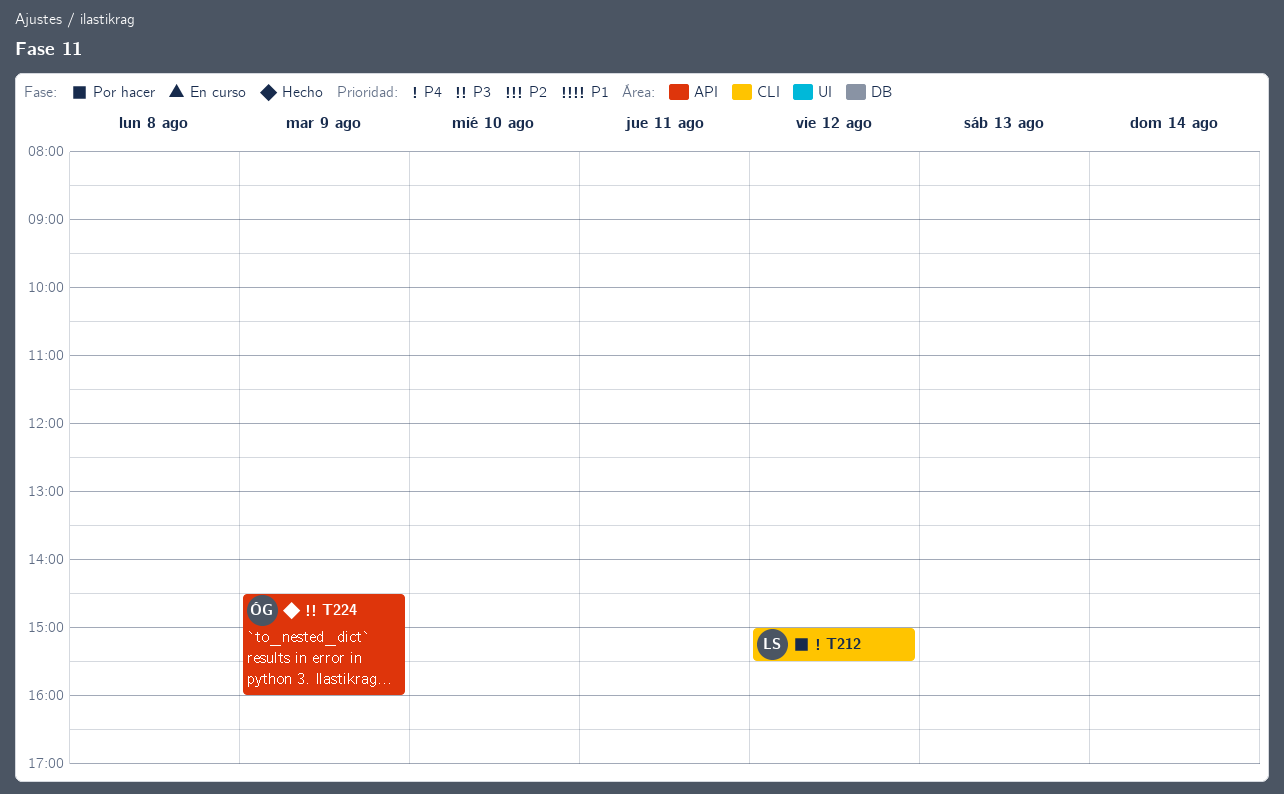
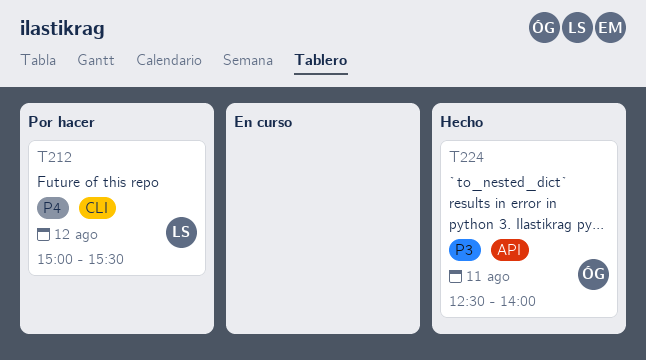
T224, day: Aug 9 -> Aug 11
T224, begins: 14:30 -> 12:30
T224, ends: 16:00 -> 14:00

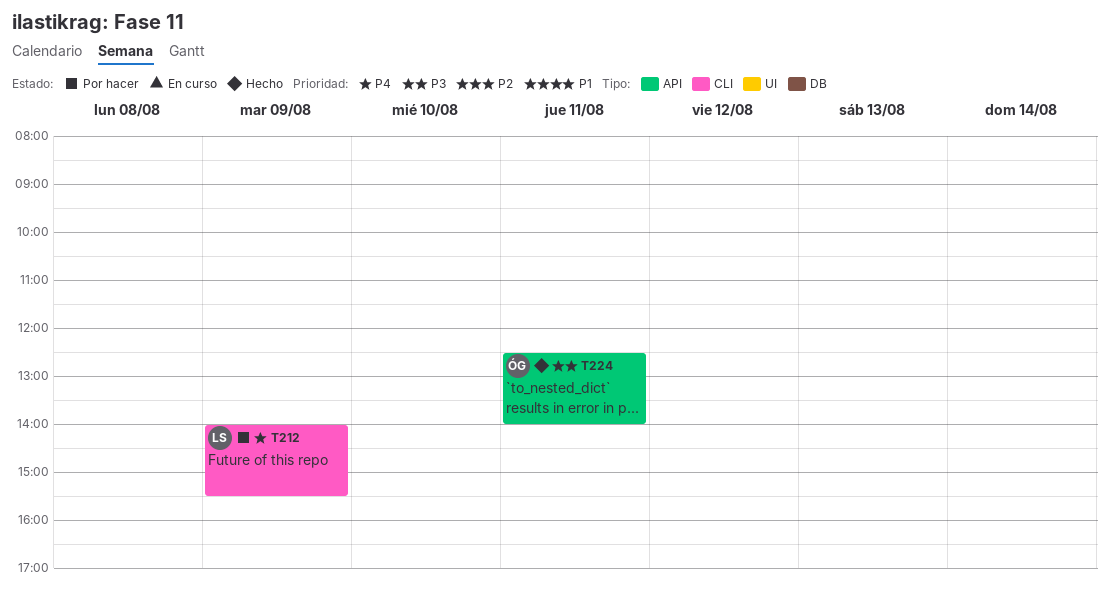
T212, day: Aug 12 -> Aug 9
T212, begins: 15:00 -> 14:00

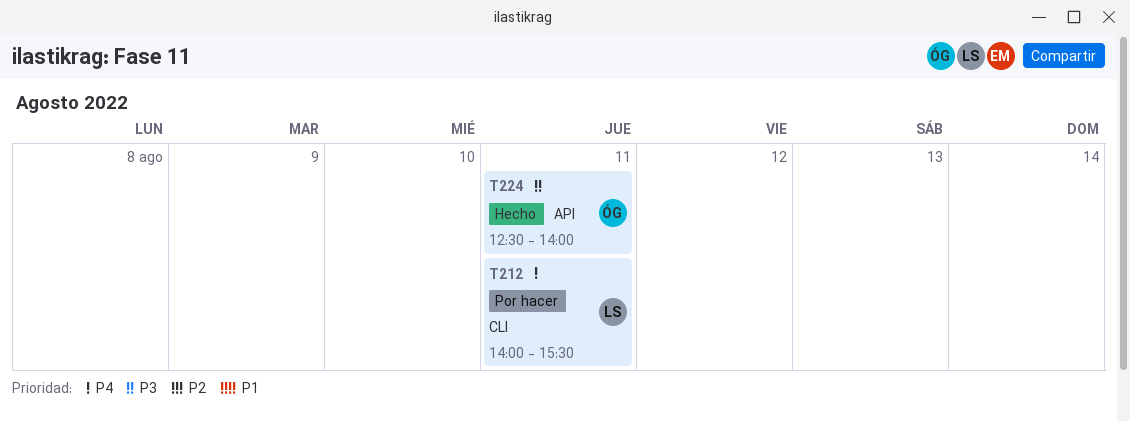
T212, day: Aug 9 -> Aug 11

